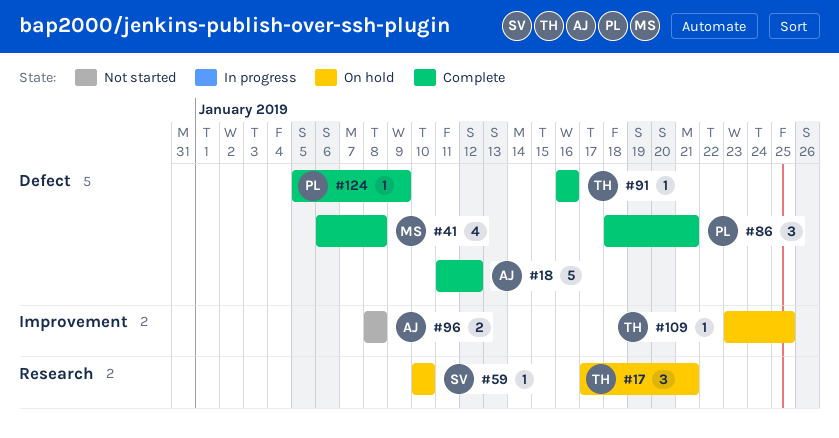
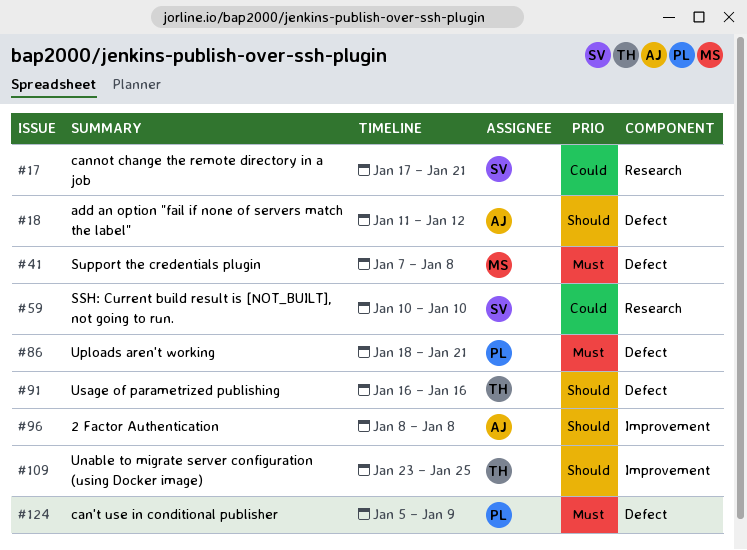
#17, owner: TH -> SV
#41, start: Jan 6 -> Jan 7

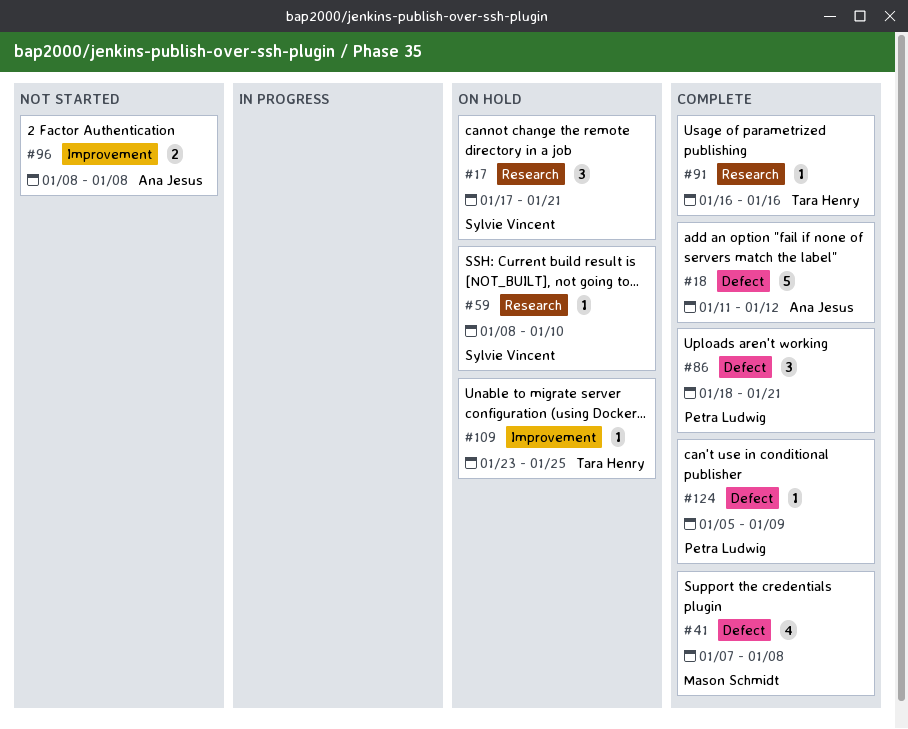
#59, start: Jan 10 -> Jan 8
#91, label: Defect -> Research

